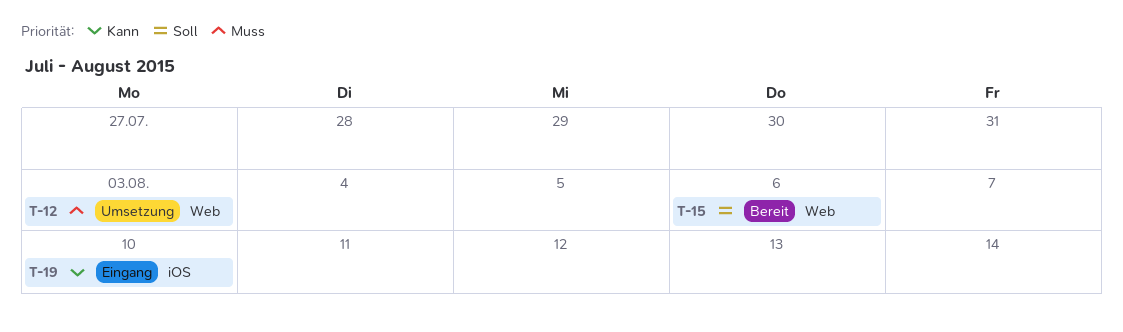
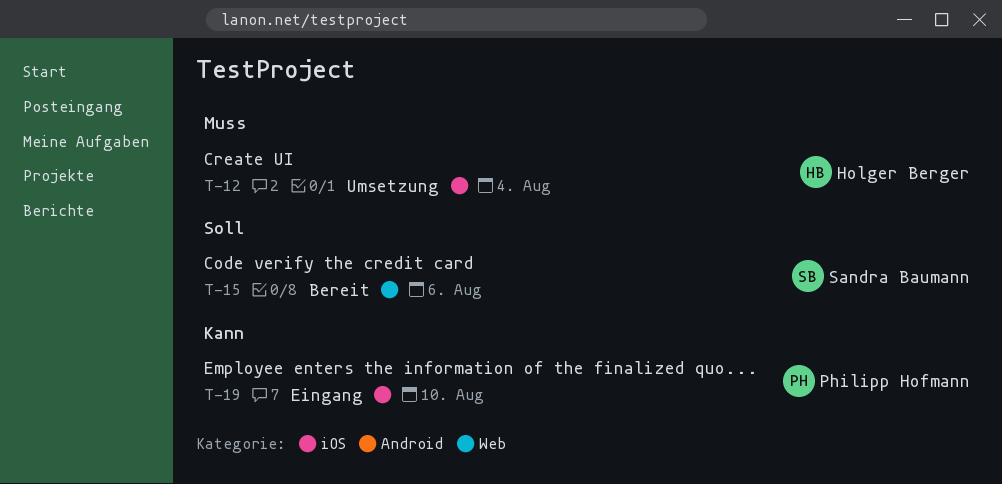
T-12, label: Web -> iOS
T-12, due: Aug 3 -> Aug 4

